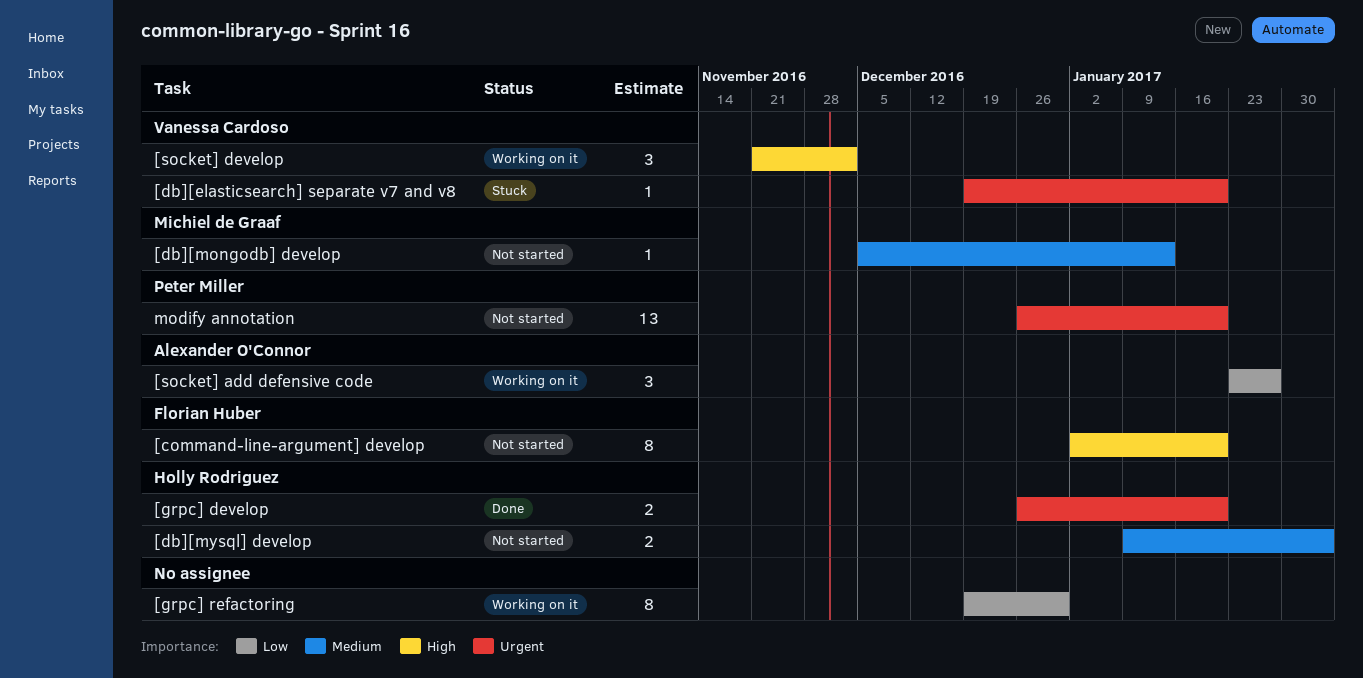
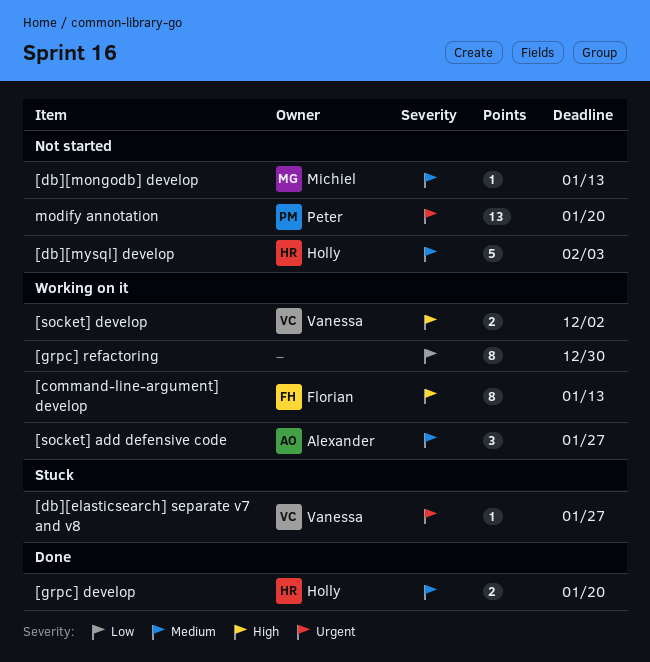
[command-line-argument] develop, status: Not started -> Working on it
[command-line-argument] develop, due: Jan 20 -> Jan 13
[db][elasticsearch] separate v7 and v8, due: Jan 20 -> Jan 27
[db][mysql] develop, estimate: 2 -> 5
[grpc] develop, priority: Urgent -> Medium
[socket] add defensive code, priority: Low -> Medium
[socket] develop, estimate: 3 -> 2

